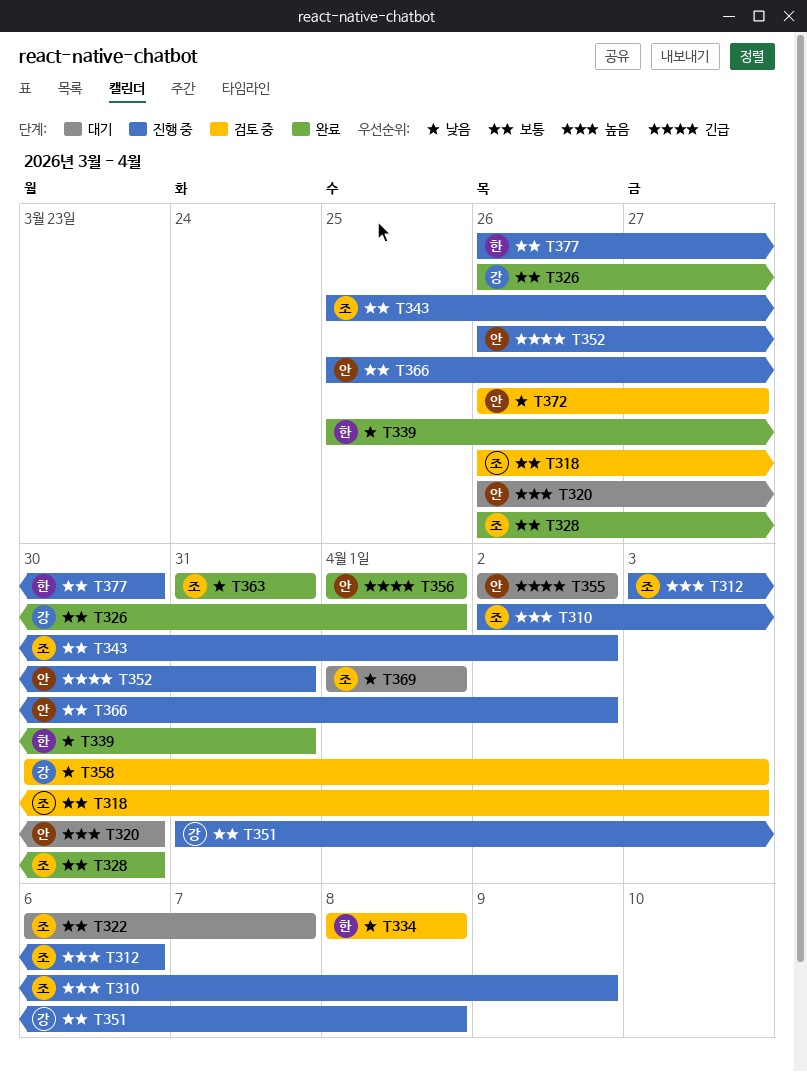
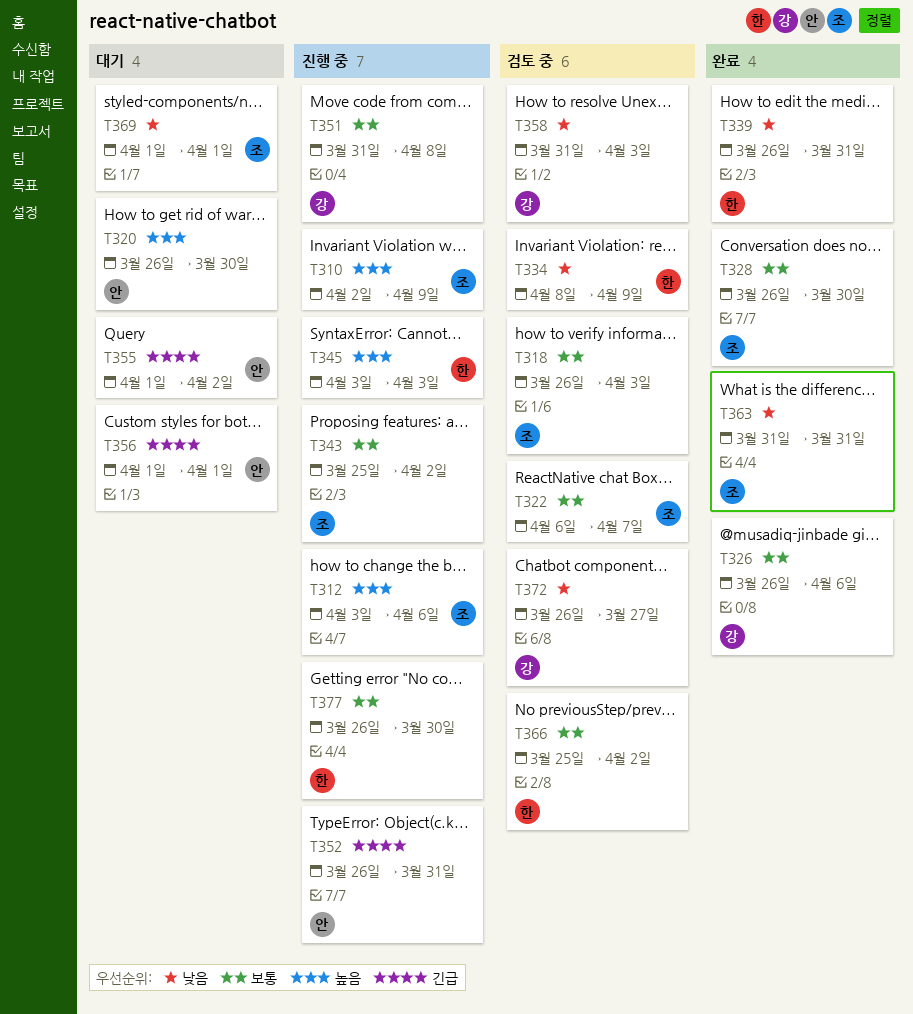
T322, status: 대기 -> 검토 중
T326, due: Apr 1 -> Apr 6
T334, due: Apr 8 -> Apr 9
T339, start: Mar 25 -> Mar 26
T345: none -> present
T355, start: Apr 2 -> Apr 1
T356, status: 완료 -> 대기
T358, start: Mar 30 -> Mar 31
T366, status: 진행 중 -> 검토 중
T366, owner: 안 -> 한
T372, owner: 안 -> 강

